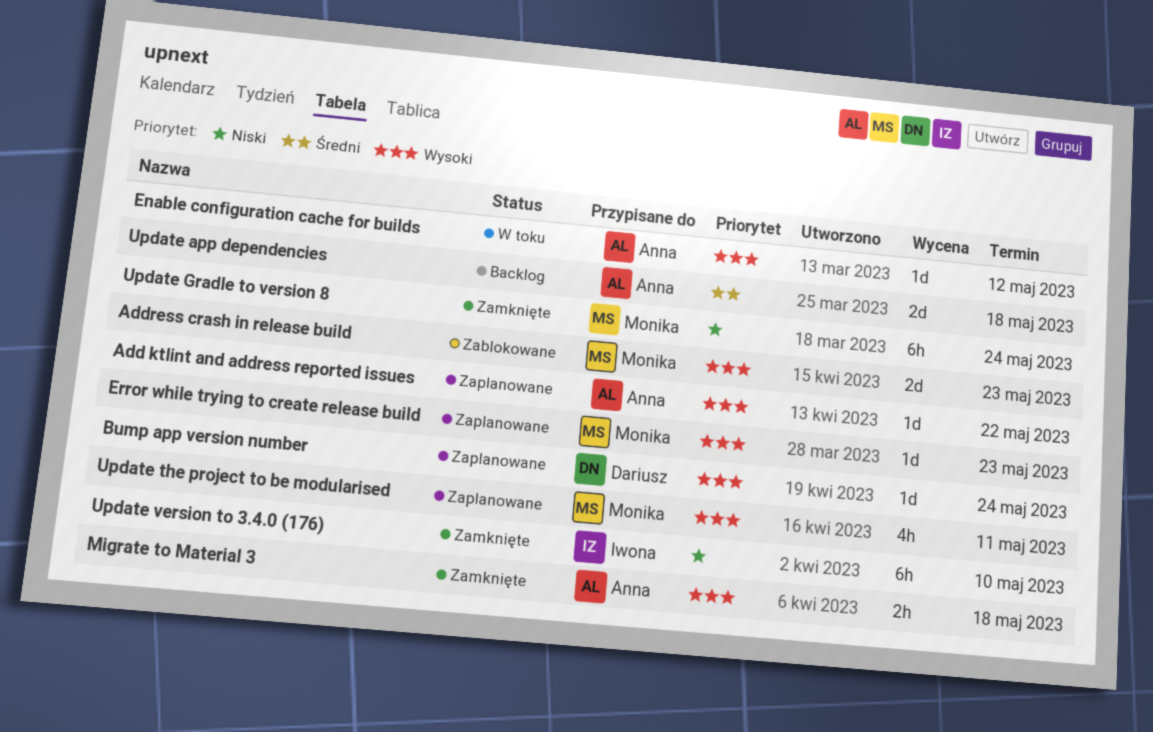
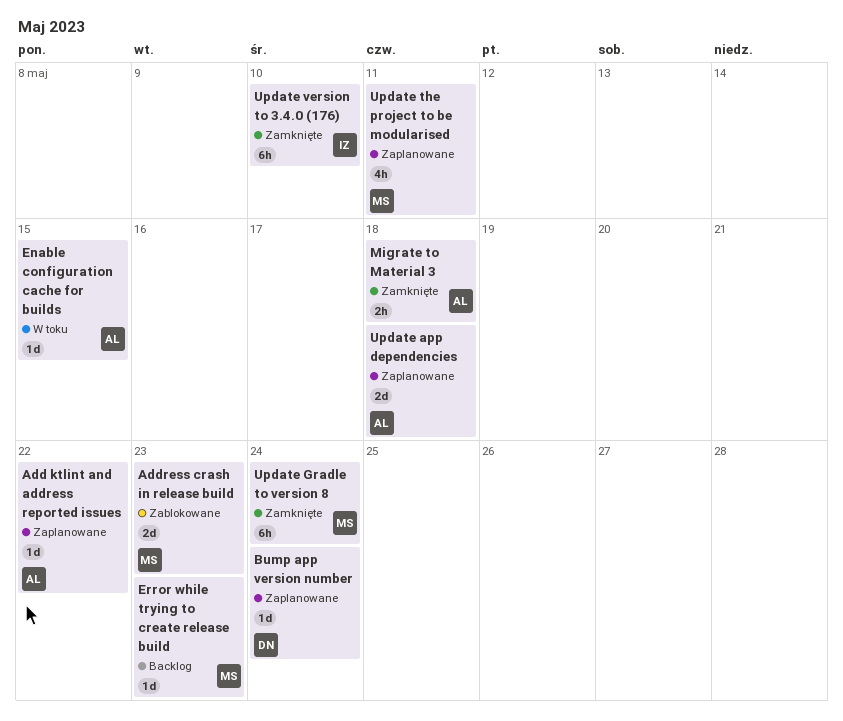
Enable configuration cache for builds, due: May 12 -> May 15
Error while trying to create release build, status: Zaplanowane -> Backlog
Update app dependencies, status: Backlog -> Zaplanowane

